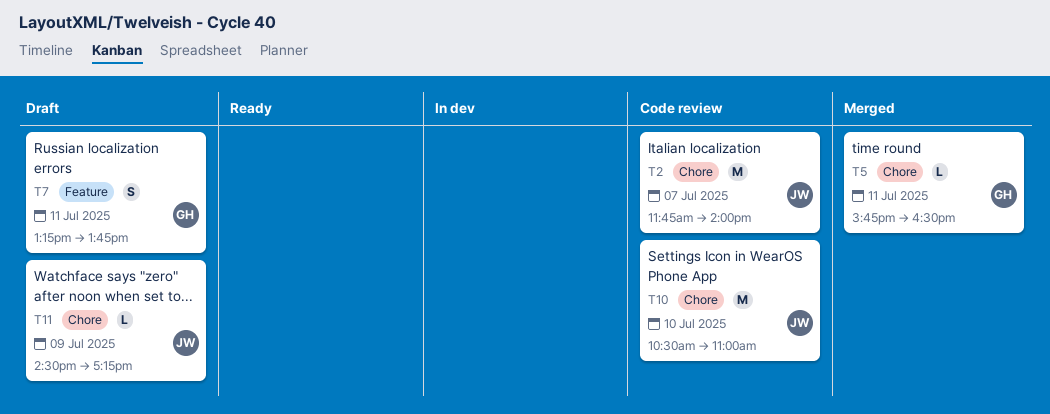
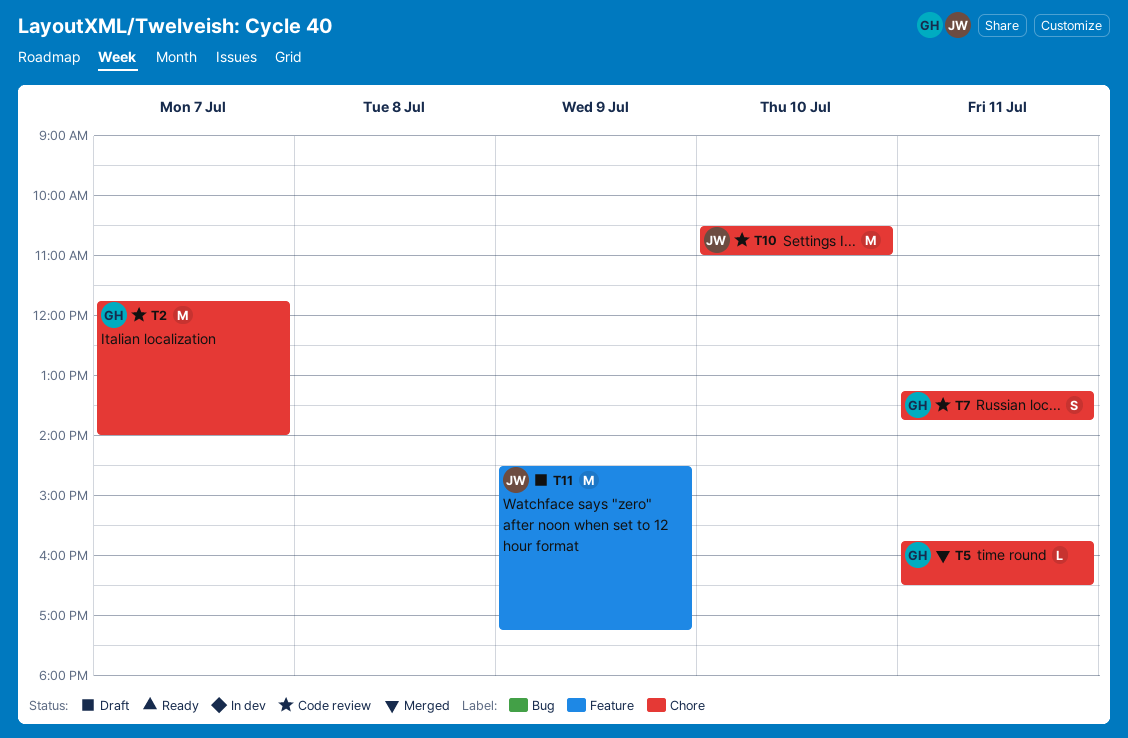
T2, owner: JW -> GH
T7, status: Draft -> Code review
T7, label: Feature -> Chore
T11, label: Chore -> Feature
T11, estimate: L -> M

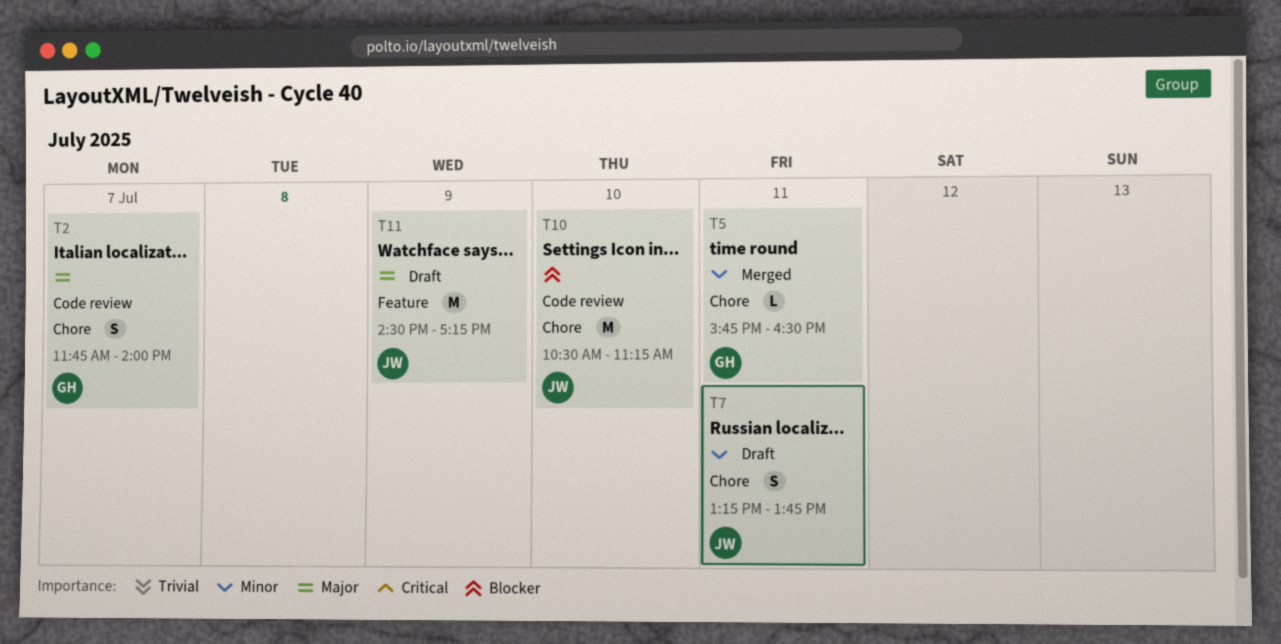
T2, estimate: M -> S
T7, status: Code review -> Draft
T7, owner: GH -> JW
T10, ends: 11:00 -> 11:15

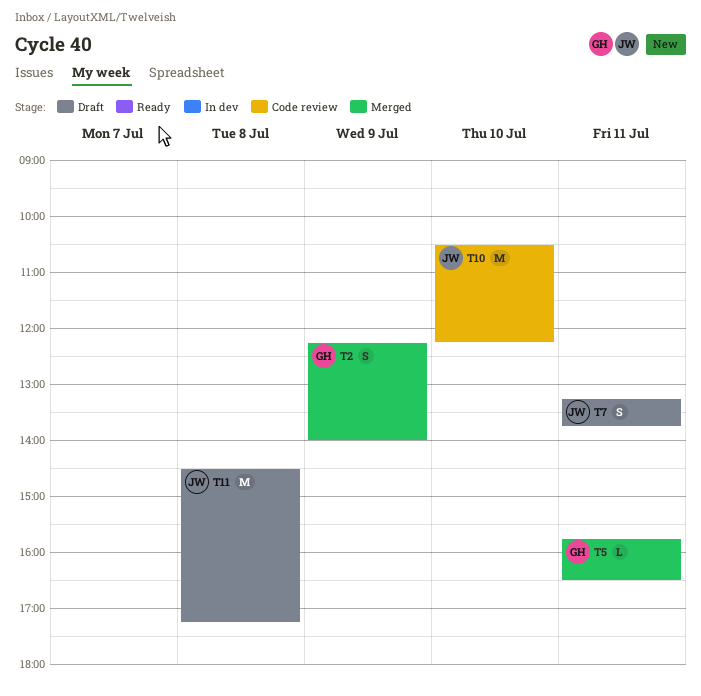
T2, status: Code review -> Merged
T2, day: Jul 7 -> Jul 9
T2, begins: 11:45 -> 12:15
T10, ends: 11:15 -> 12:15
T11, day: Jul 9 -> Jul 8

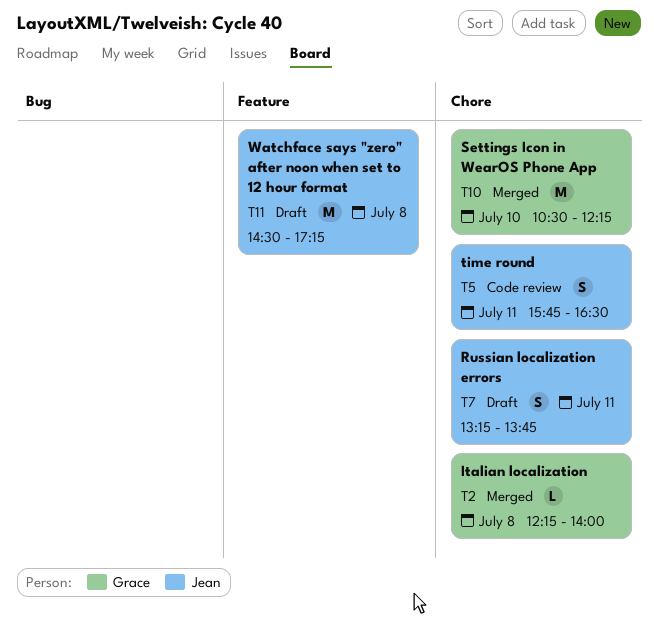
T2, estimate: S -> L
T2, day: Jul 9 -> Jul 8
T5, status: Merged -> Code review
T5, owner: Grace -> Jean
T5, estimate: L -> S
T10, status: Code review -> Merged
T10, owner: Jean -> Grace

